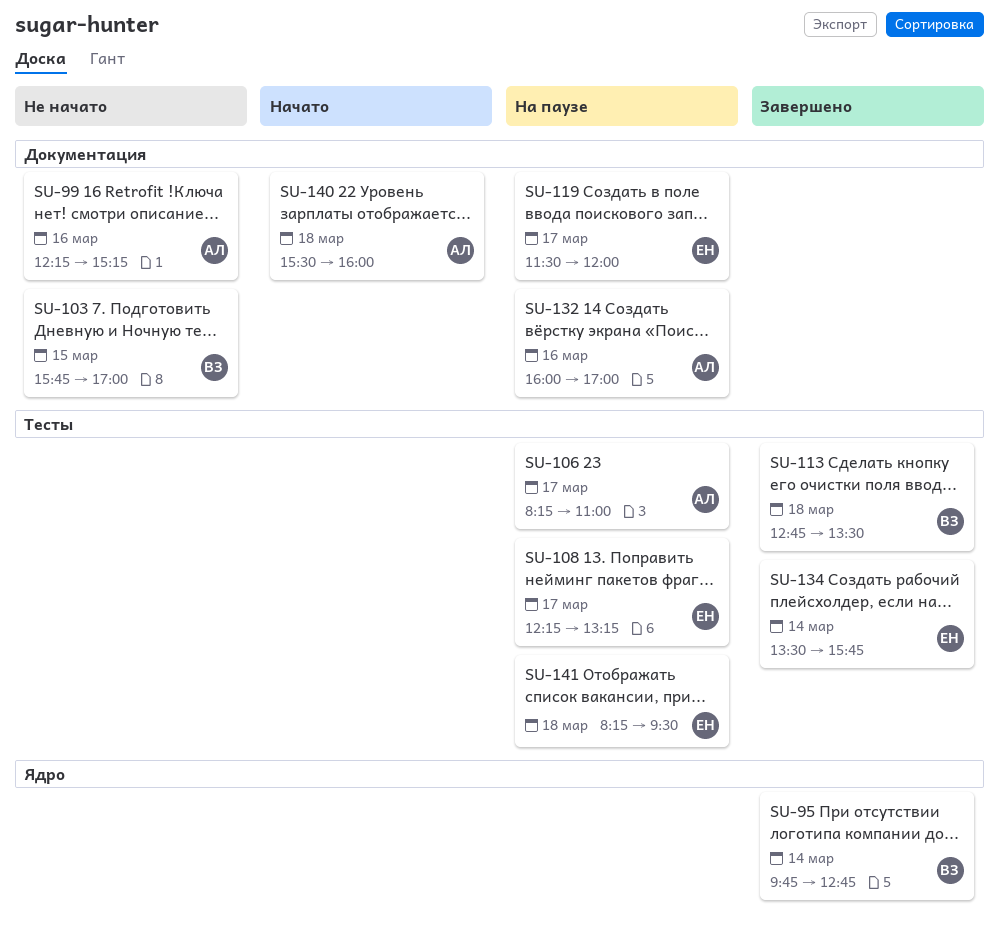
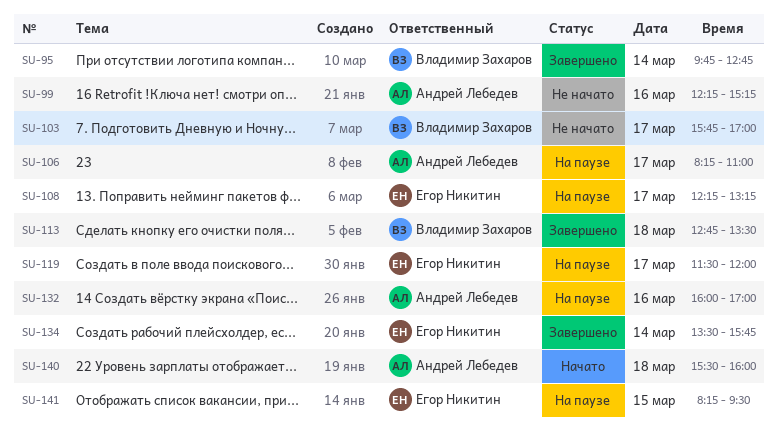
SU-103, day: Mar 15 -> Mar 17
SU-141, day: Mar 18 -> Mar 15

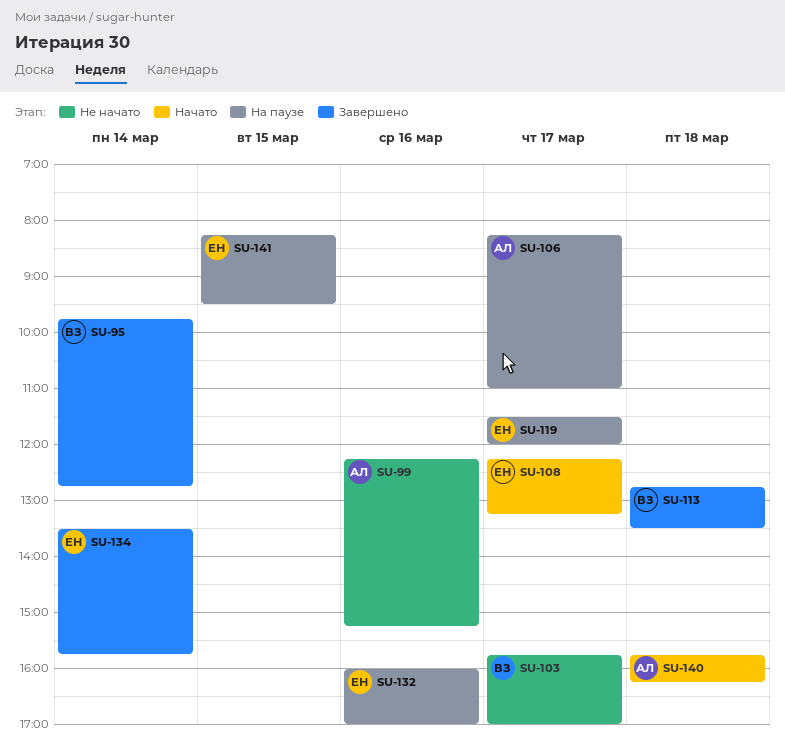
SU-108, status: На паузе -> Начато
SU-132, owner: Андрей Лебедев -> Егор Никитин
SU-140, begins: 15:30 -> 15:45
SU-140, ends: 16:00 -> 16:15

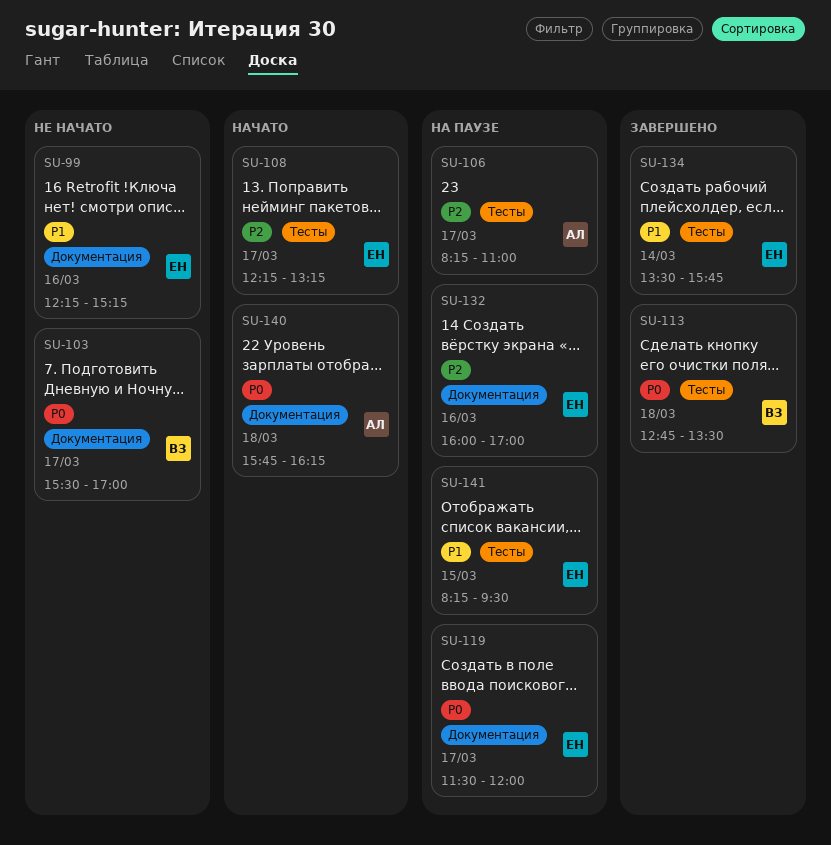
SU-95: present -> none
SU-99, owner: АЛ -> ЕН
SU-103, begins: 15:45 -> 15:30

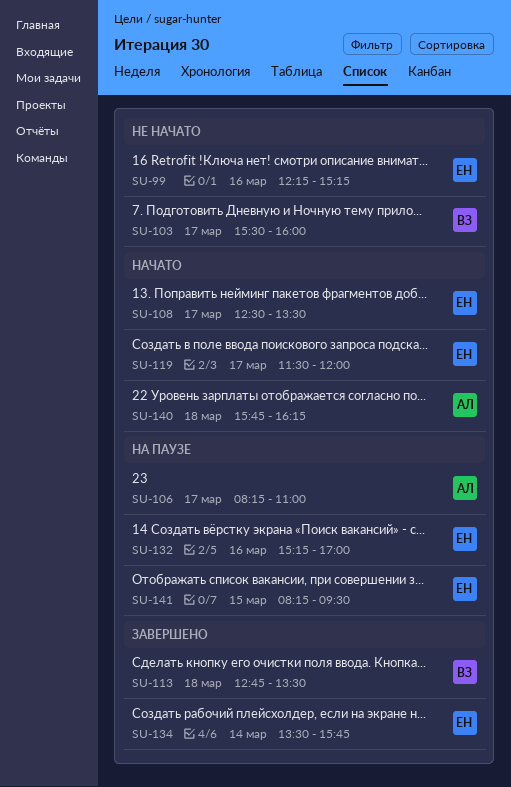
SU-103, ends: 17:00 -> 16:00
SU-108, begins: 12:15 -> 12:30
SU-108, ends: 13:15 -> 13:30
SU-119, status: На паузе -> Начато
SU-132, begins: 16:00 -> 15:15

